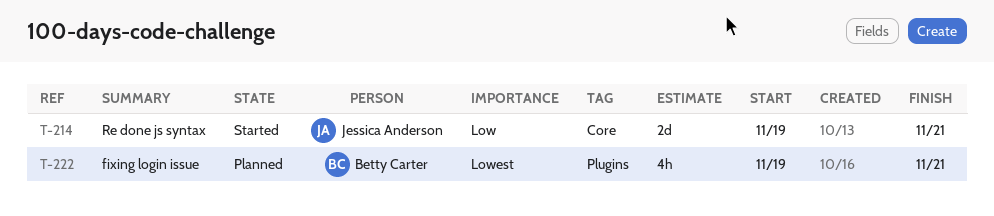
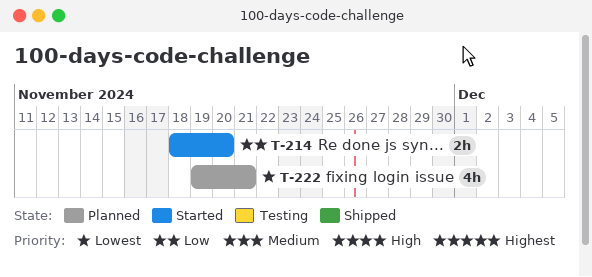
T-214, estimate: 2d -> 2h
T-214, start: Nov 19 -> Nov 18
T-214, due: Nov 21 -> Nov 20

